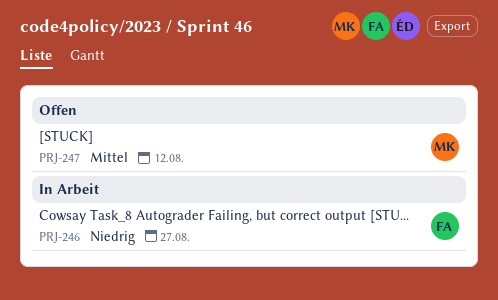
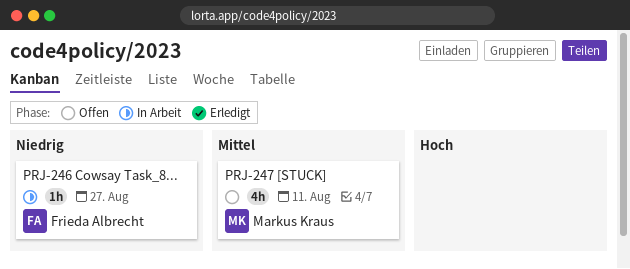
PRJ-247, due: Aug 12 -> Aug 11

